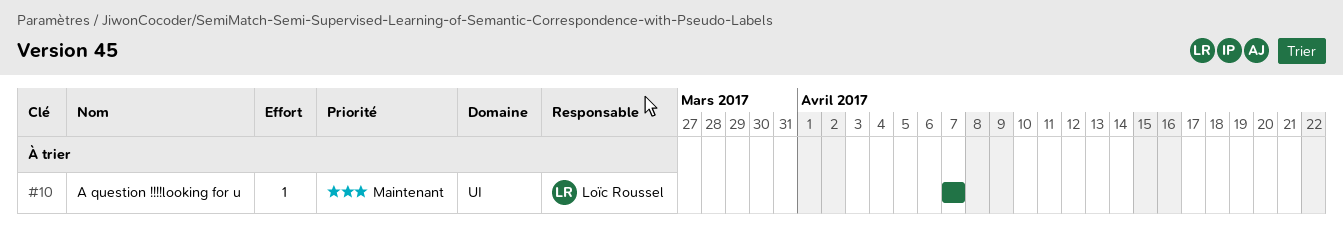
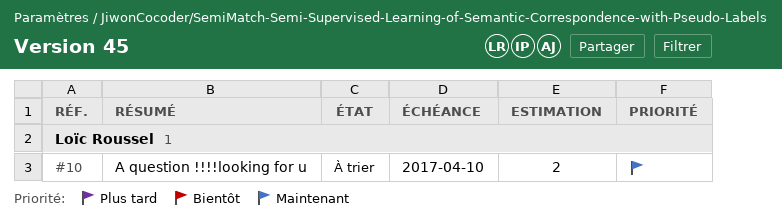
#10, estimate: 1 -> 2
#10, due: Apr 7 -> Apr 10

